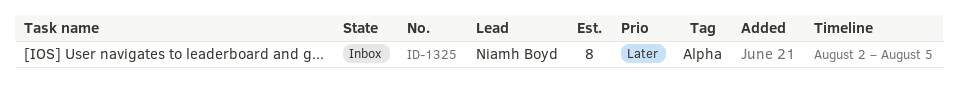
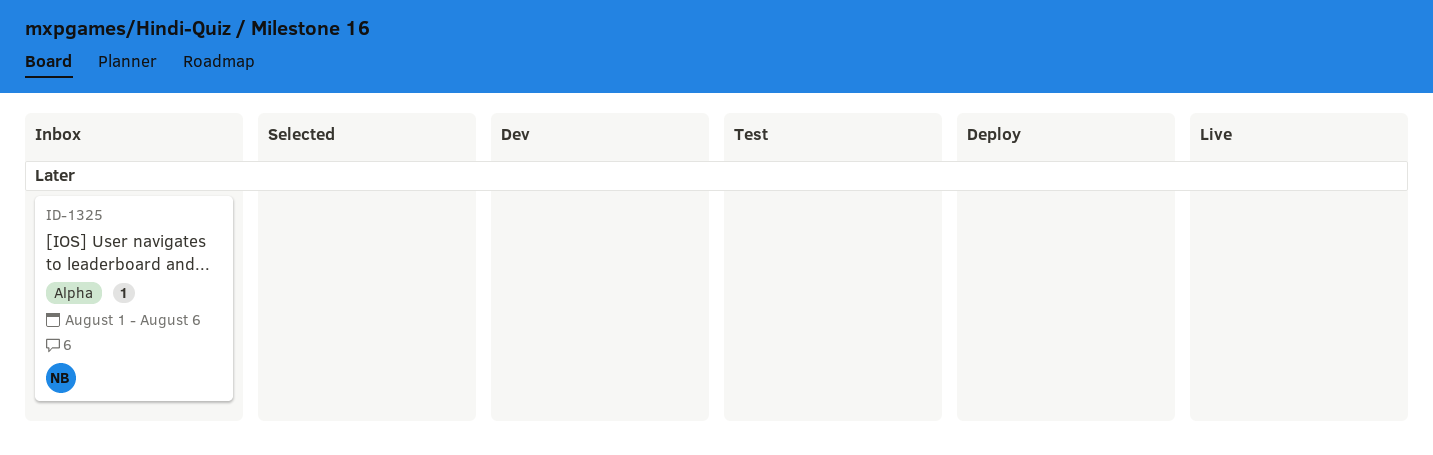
ID-1325, estimate: 8 -> 1
ID-1325, start: Aug 2 -> Aug 1
ID-1325, due: Aug 5 -> Aug 6

